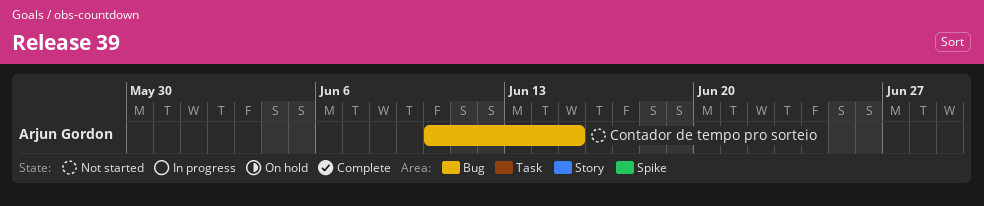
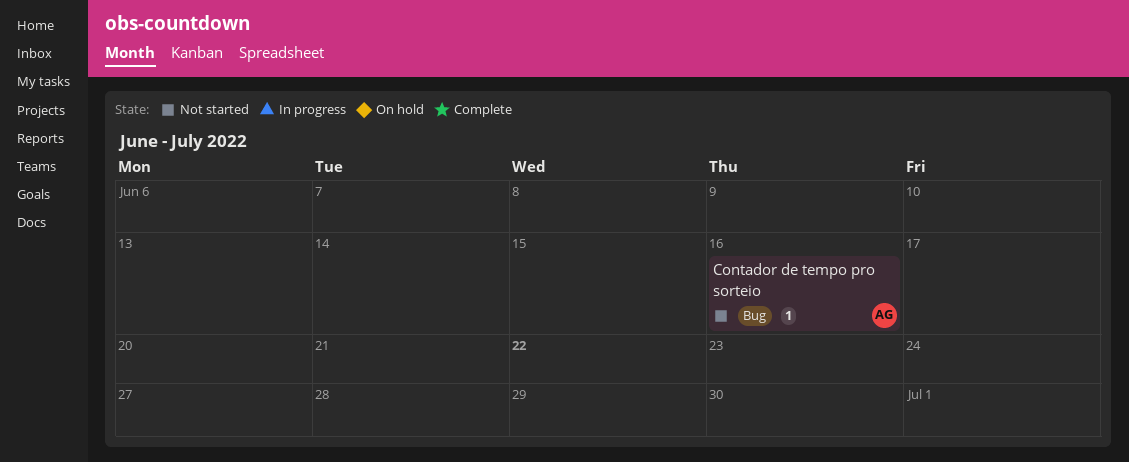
Contador de tempo pro sorteio, due: Jun 15 -> Jun 16

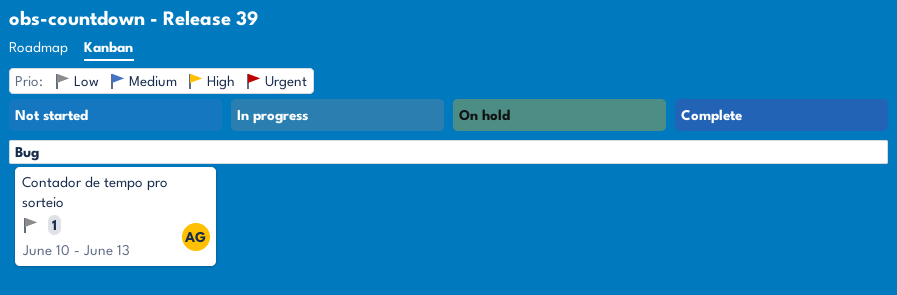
Contador de tempo pro sorteio, due: Jun 16 -> Jun 13

